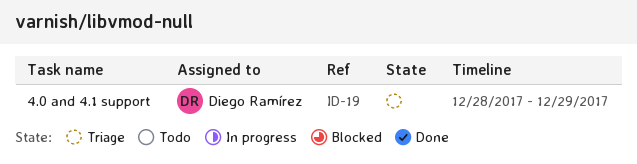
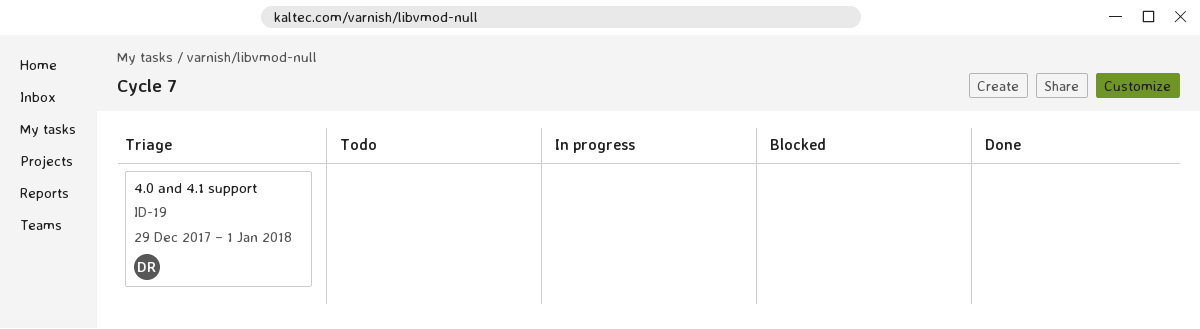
ID-19, start: Dec 28 -> Dec 29
ID-19, due: Dec 29 -> Jan 1

